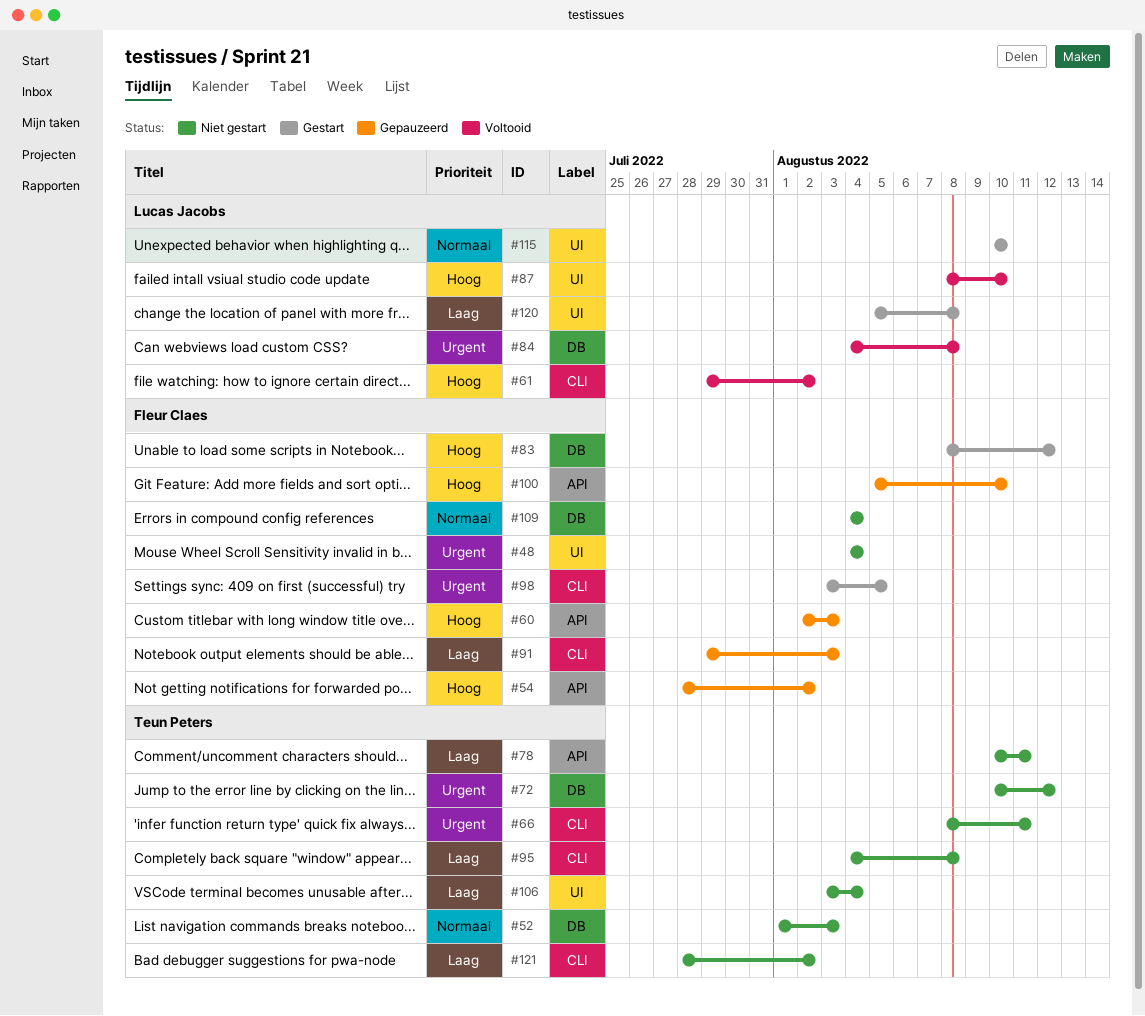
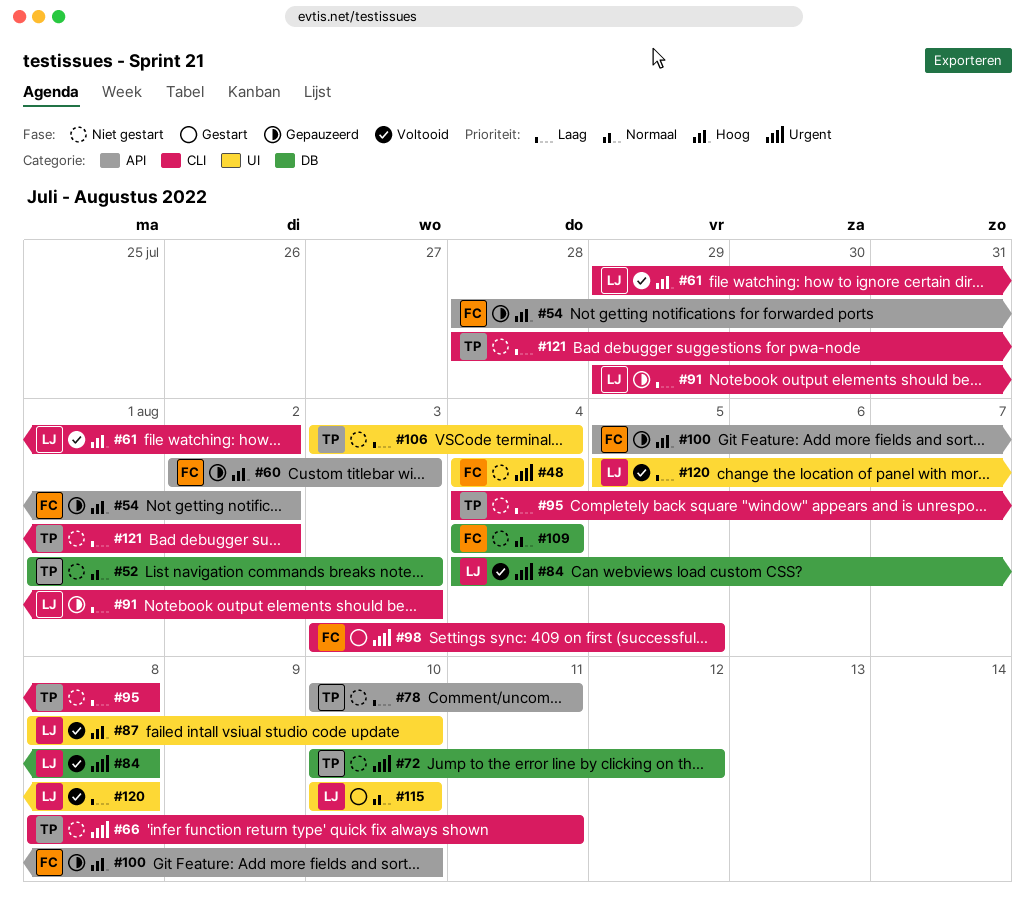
#83: present -> none
#91, owner: Fleur Claes -> Lucas Jacobs
#120, status: Gestart -> Voltooid

